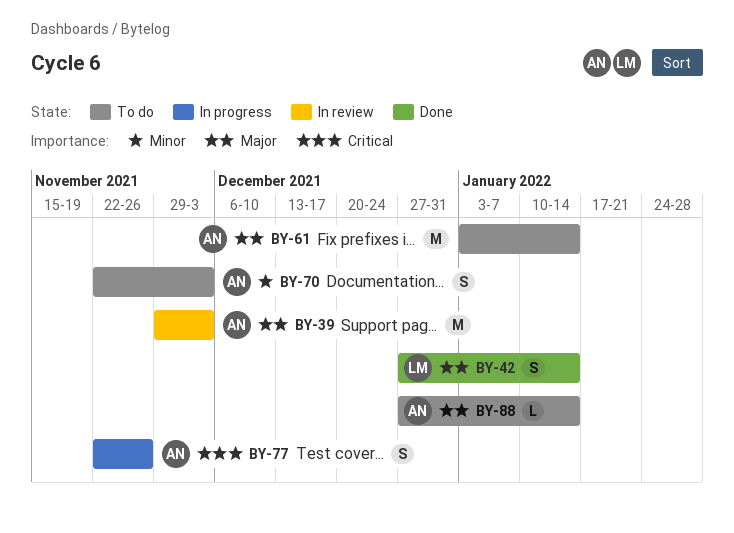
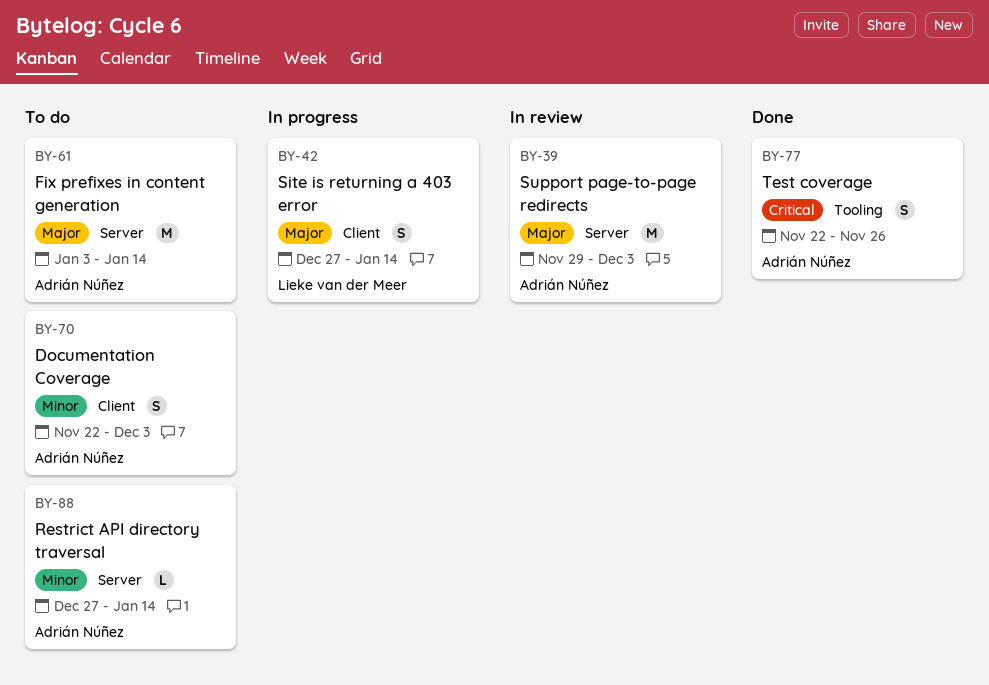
BY-42, status: Done -> In progress
BY-77, status: In progress -> Done
BY-88, priority: Major -> Minor

